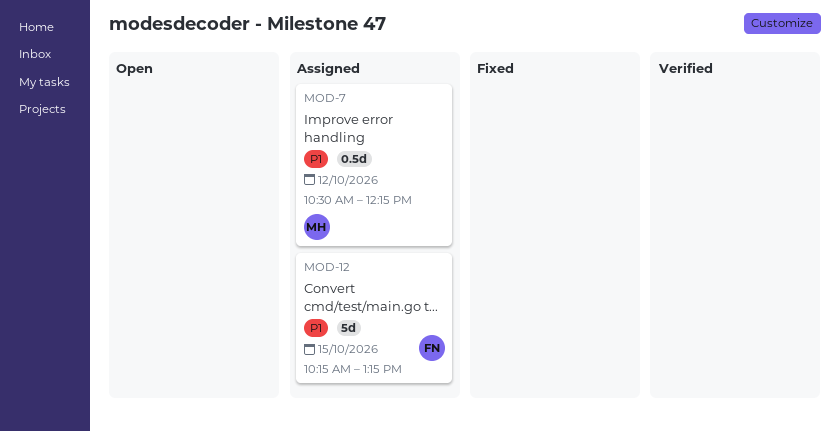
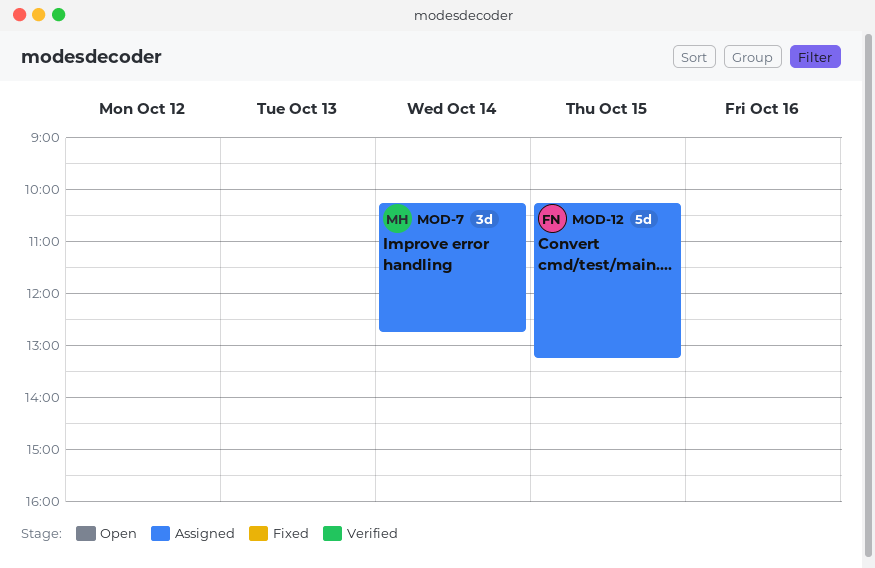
MOD-7, estimate: 0.5d -> 3d
MOD-7, day: Oct 12 -> Oct 14
MOD-7, begins: 10:30 -> 10:15
MOD-7, ends: 12:15 -> 12:45

